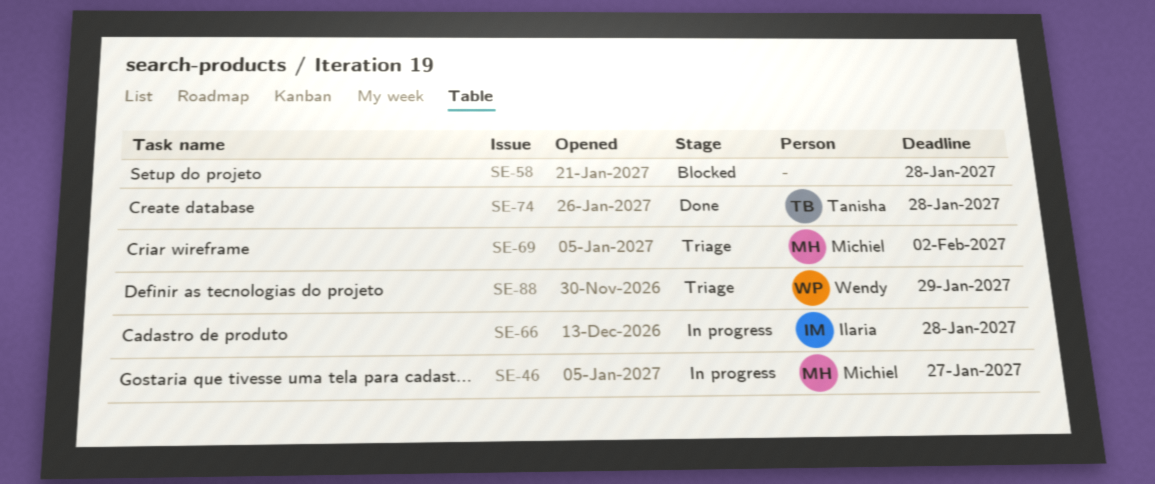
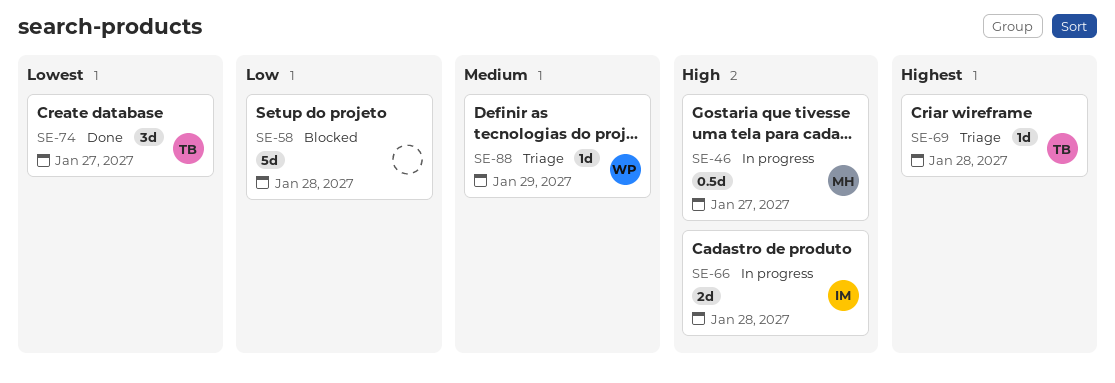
SE-69, owner: Michiel -> Tanisha
SE-69, due: Feb 2 -> Jan 28
SE-74, due: Jan 28 -> Jan 27

